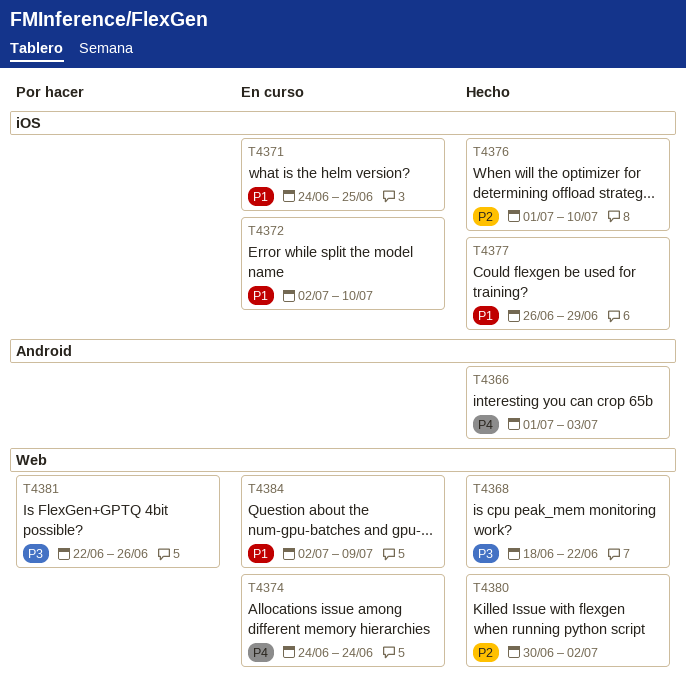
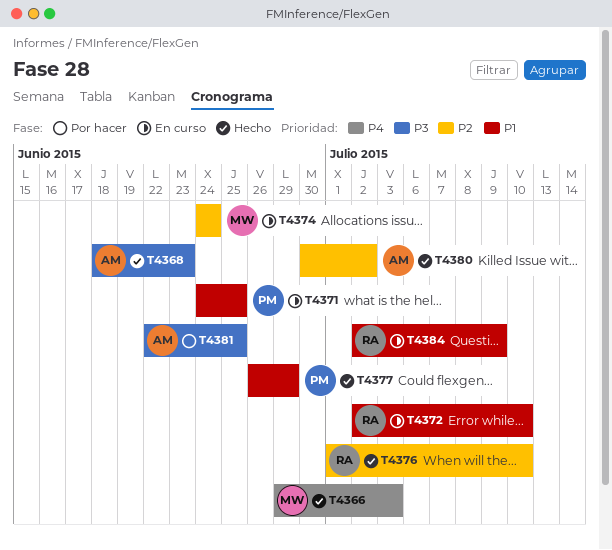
T4366, start: Jul 1 -> Jun 29
T4368, due: Jun 22 -> Jun 23
T4374, priority: P4 -> P2
T4381, due: Jun 26 -> Jun 25

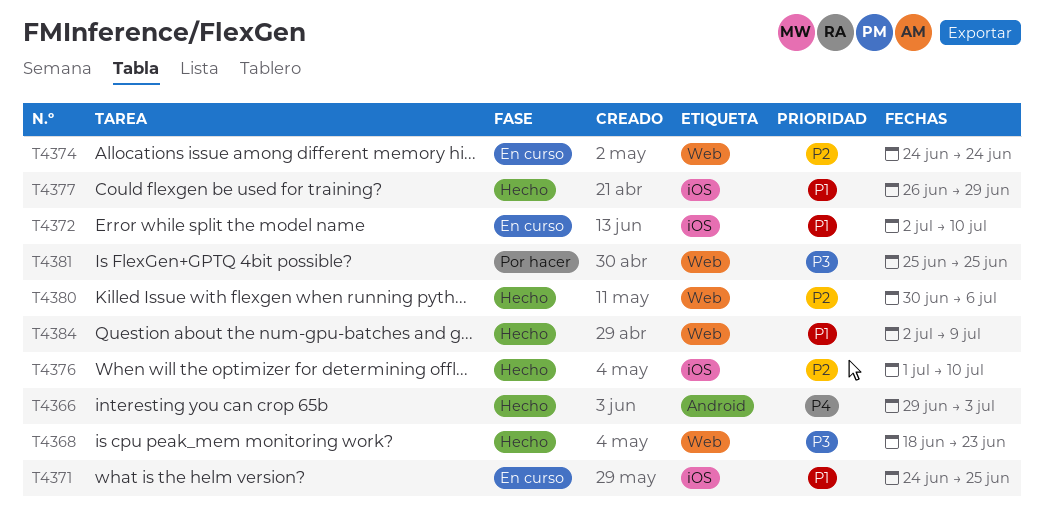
T4380, due: Jul 2 -> Jul 6
T4381, start: Jun 22 -> Jun 25
T4384, status: En curso -> Hecho

